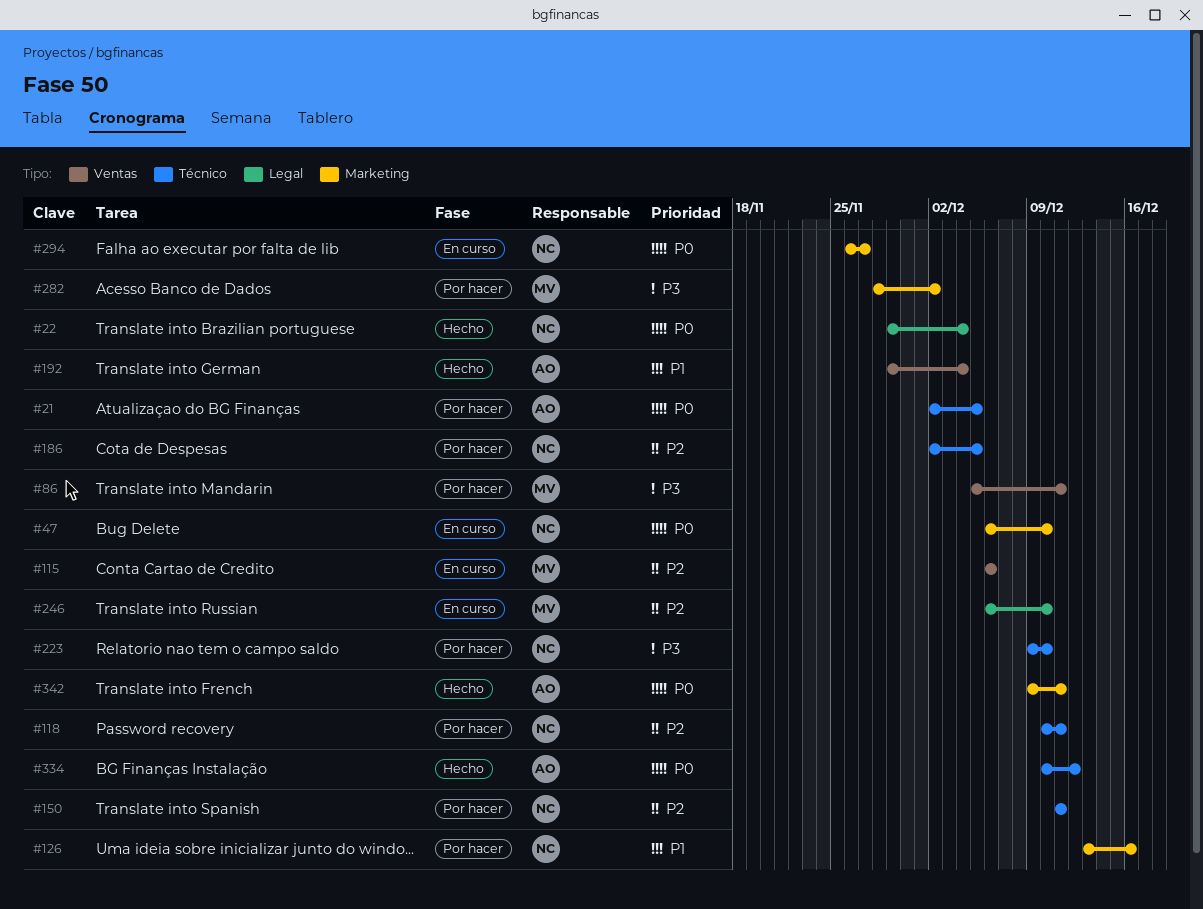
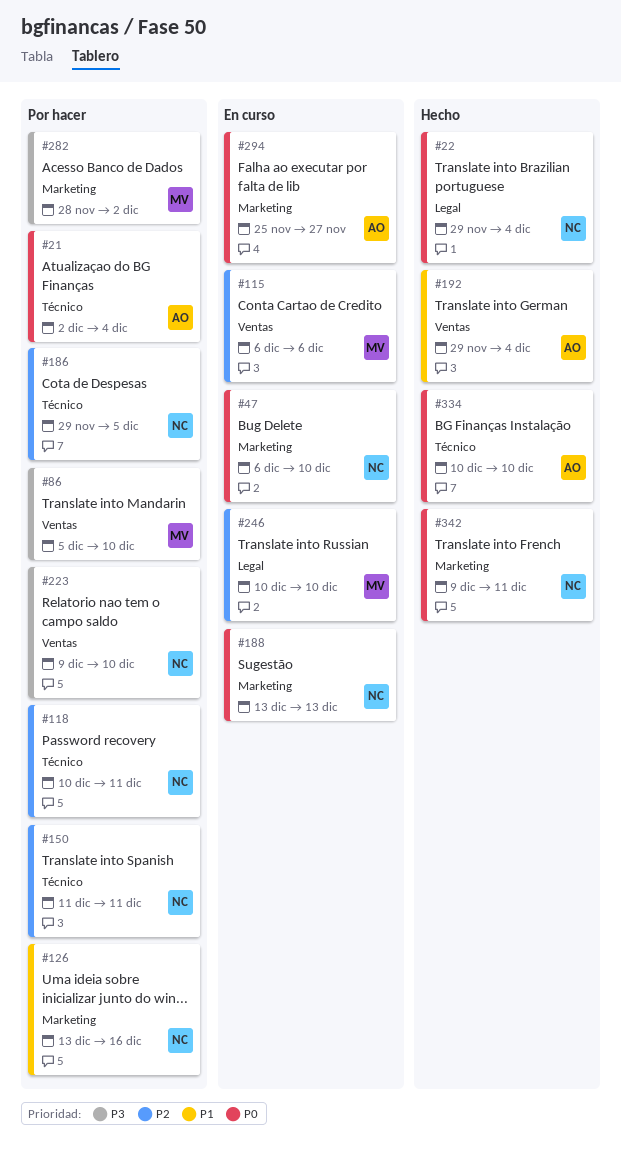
#21, due: Dec 5 -> Dec 4
#86, due: Dec 11 -> Dec 10
#186, start: Dec 2 -> Nov 29
#188: none -> present
#223, label: Técnico -> Ventas
#246, start: Dec 6 -> Dec 10
#294, owner: NC -> AO
#294, start: Nov 26 -> Nov 25
#334, due: Dec 12 -> Dec 10
#342, owner: AO -> NC

